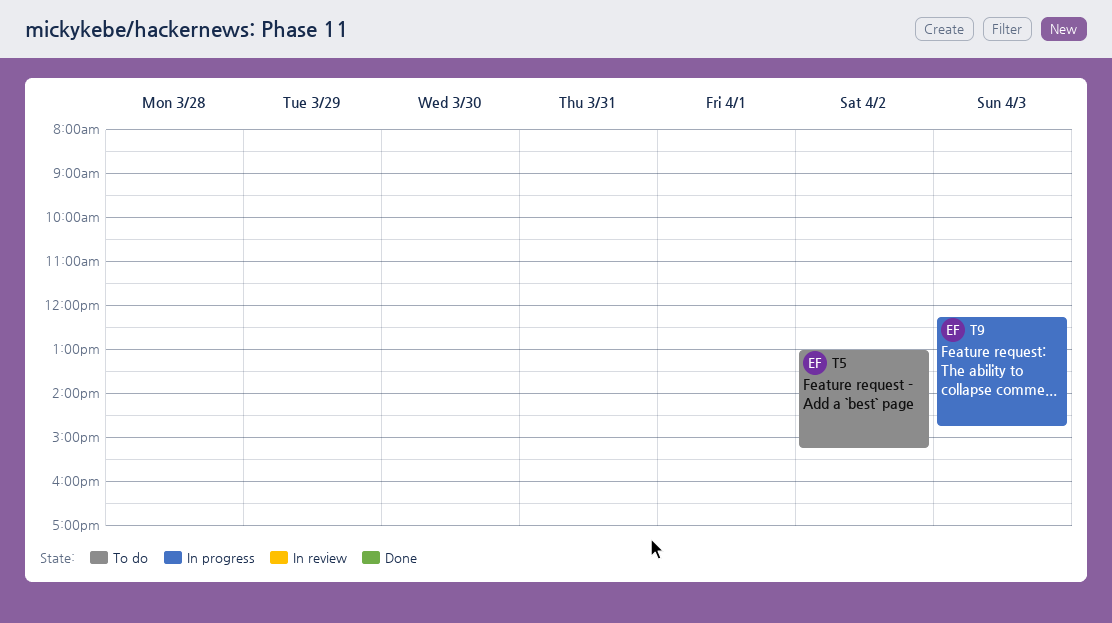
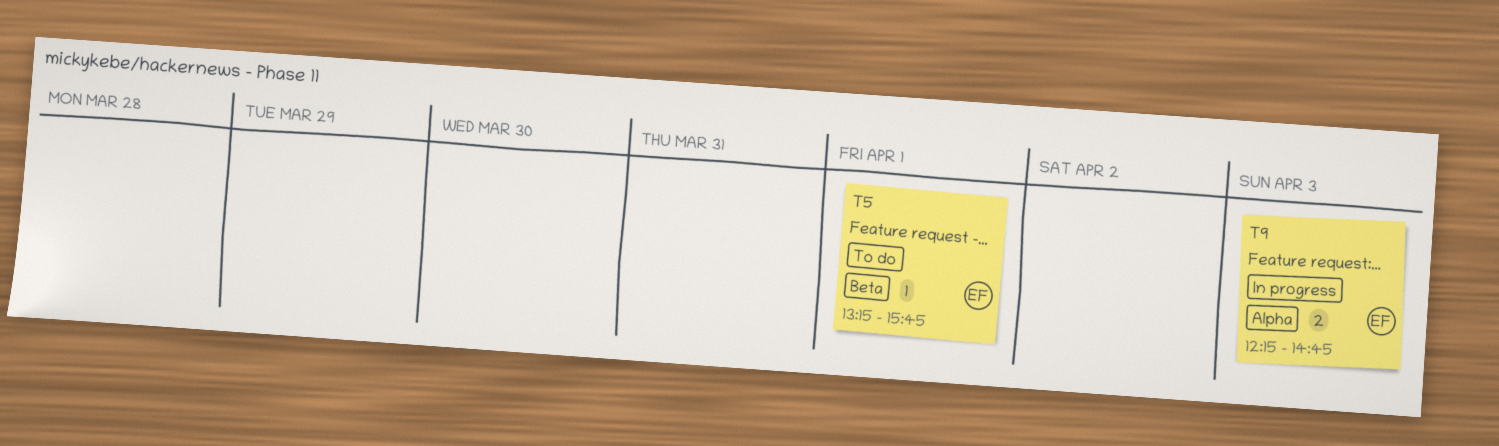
T5, day: Apr 2 -> Apr 1
T5, begins: 13:00 -> 13:15
T5, ends: 15:15 -> 15:45

